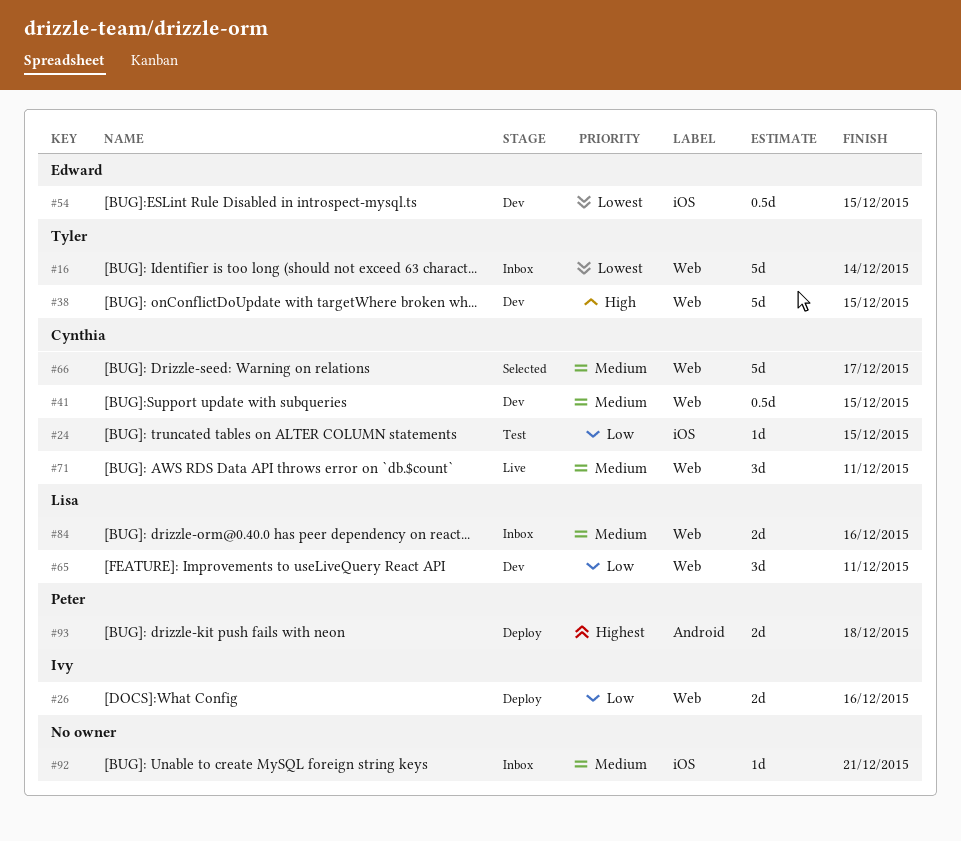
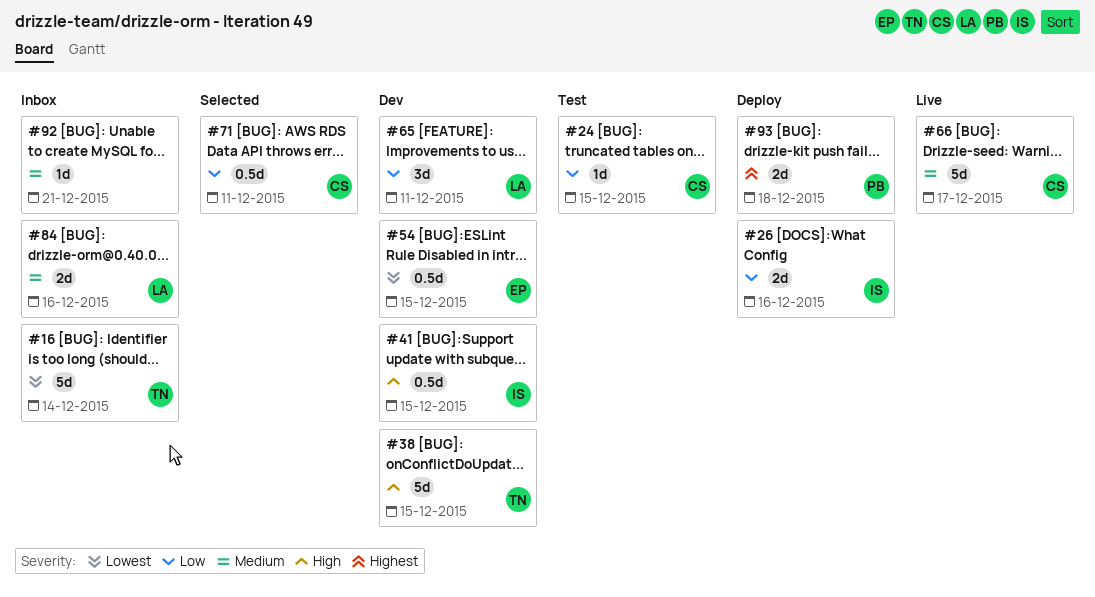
#41, owner: Cynthia -> Ivy
#41, priority: Medium -> High
#66, status: Selected -> Live
#71, status: Live -> Selected
#71, priority: Medium -> Low
#71, estimate: 3d -> 0.5d

